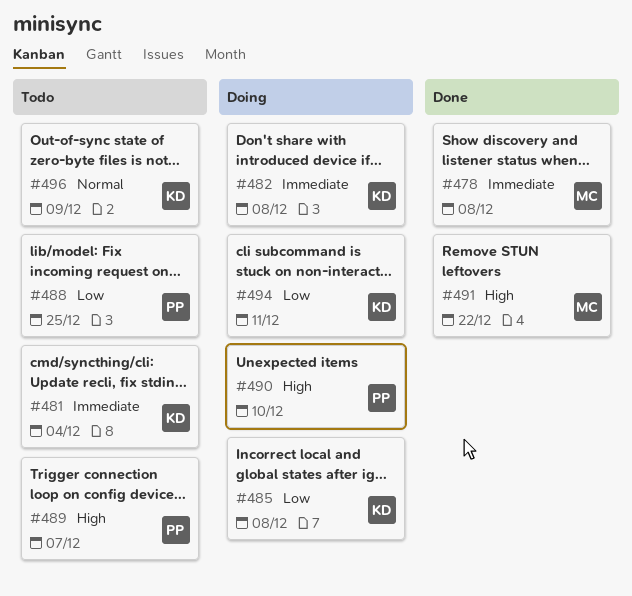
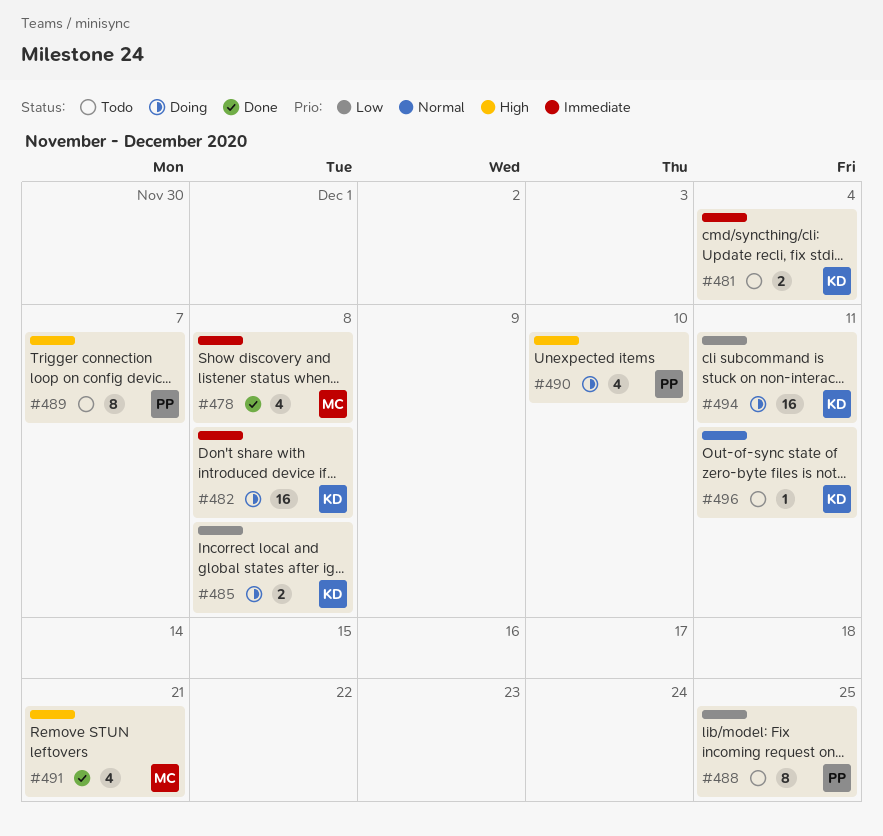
#491, due: Dec 22 -> Dec 21
#496, due: Dec 9 -> Dec 11

